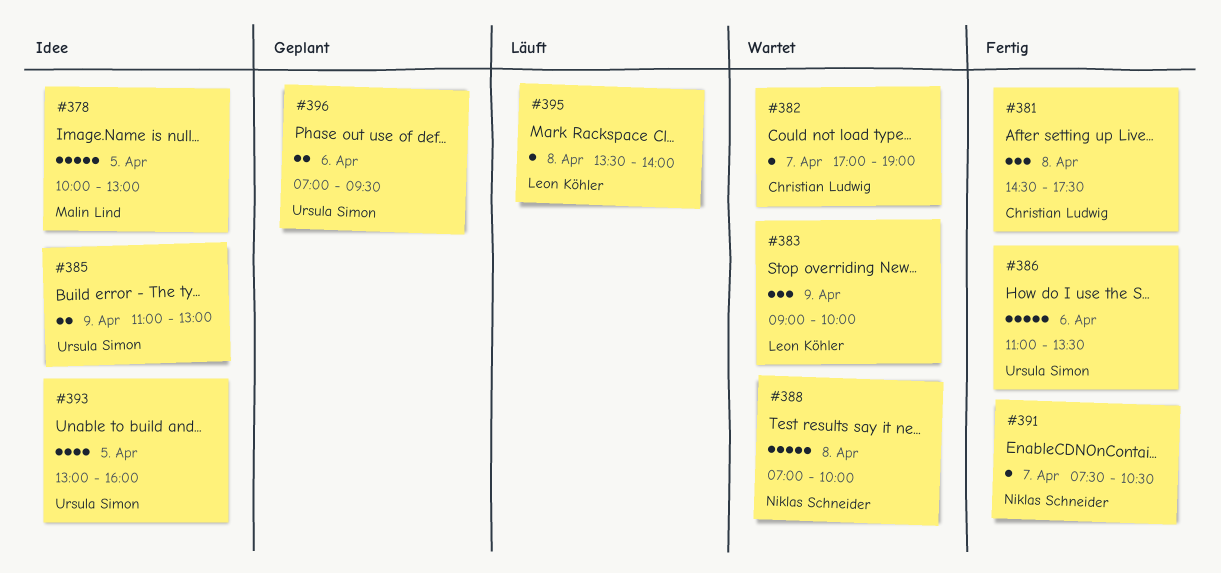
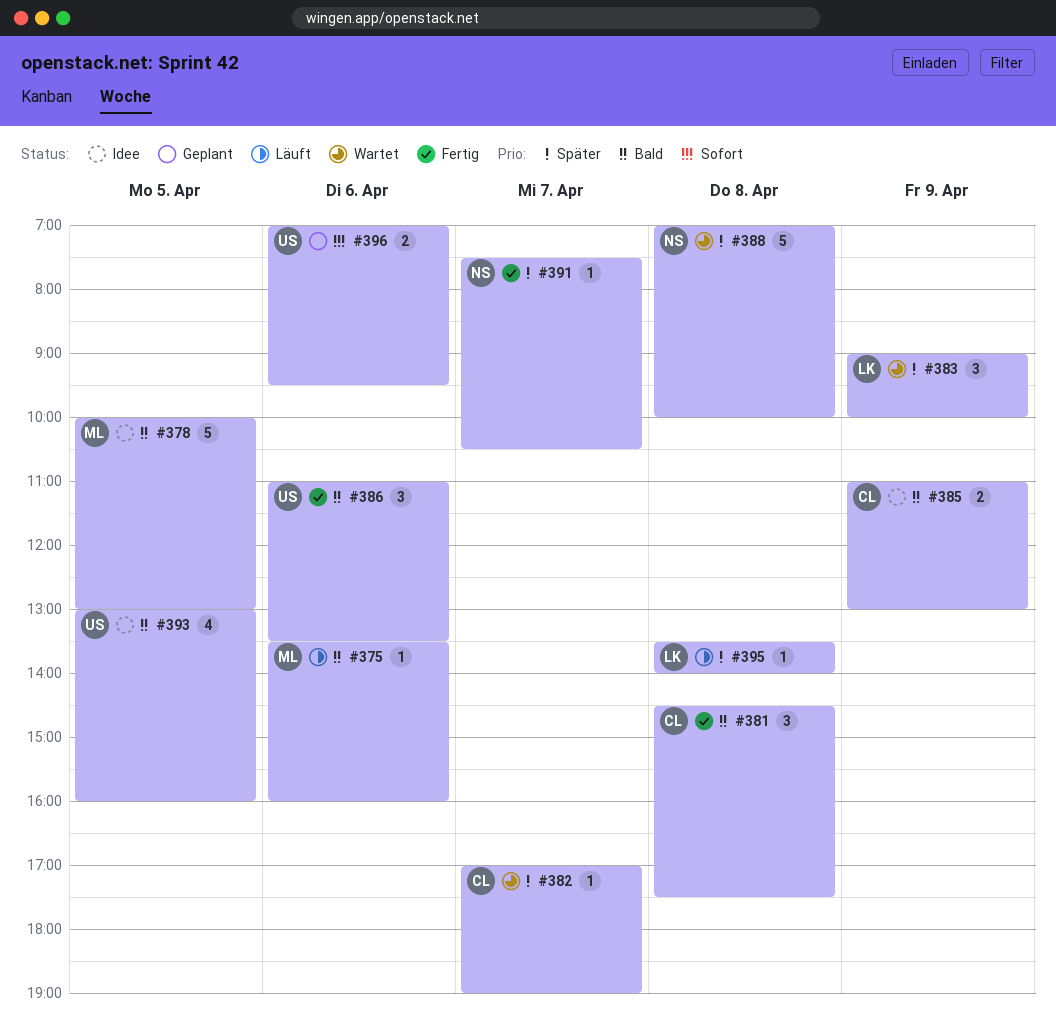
#375: none -> present
#385, owner: Ursula Simon -> Christian Ludwig
#386, estimate: 5 -> 3

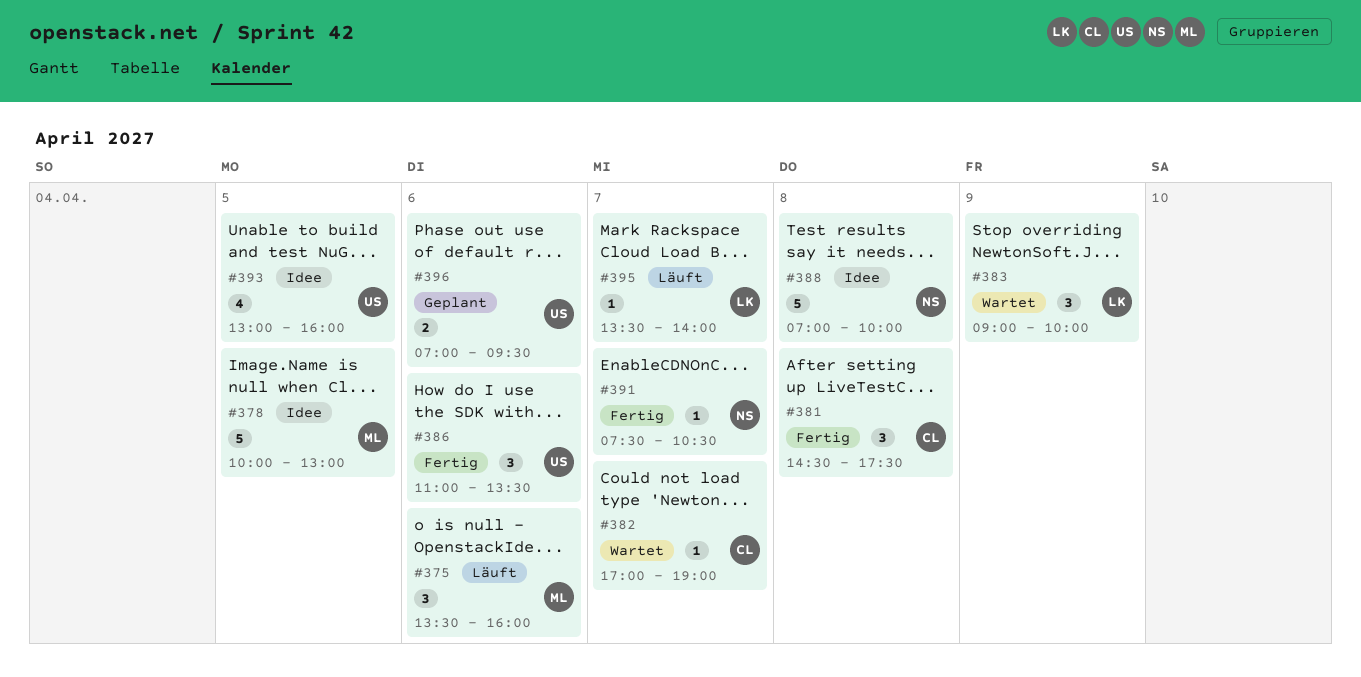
#375, estimate: 1 -> 3
#385: present -> none
#388, status: Wartet -> Idee
#395, day: Apr 8 -> Apr 7

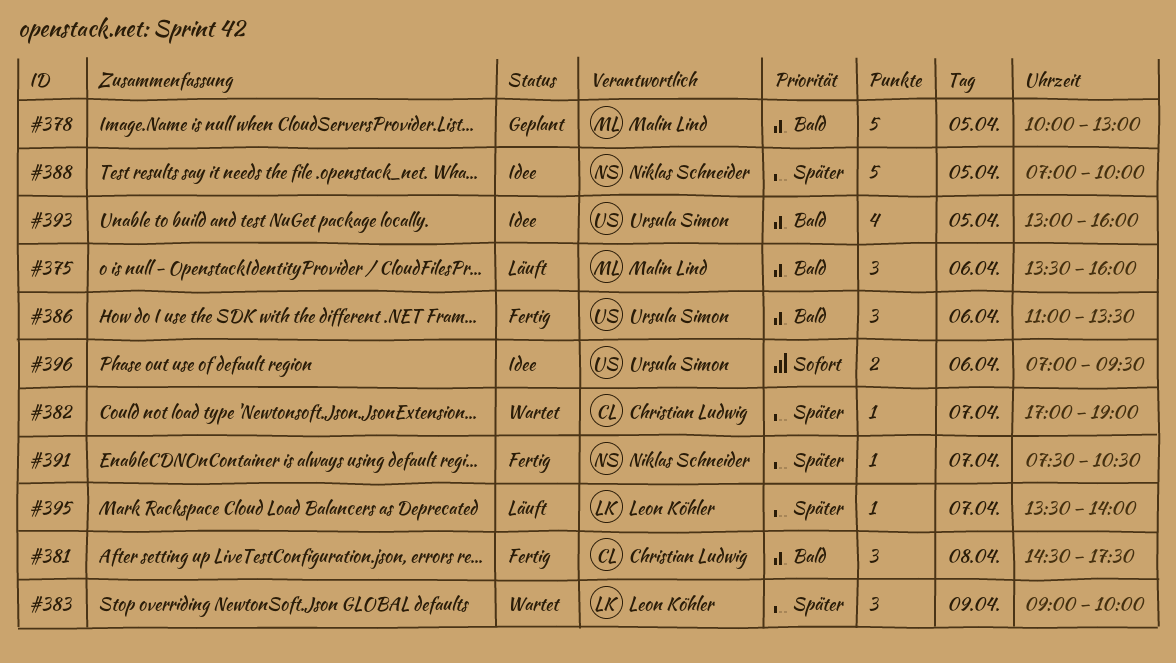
#378, status: Idee -> Geplant
#388, day: Apr 8 -> Apr 5
#396, status: Geplant -> Idee

